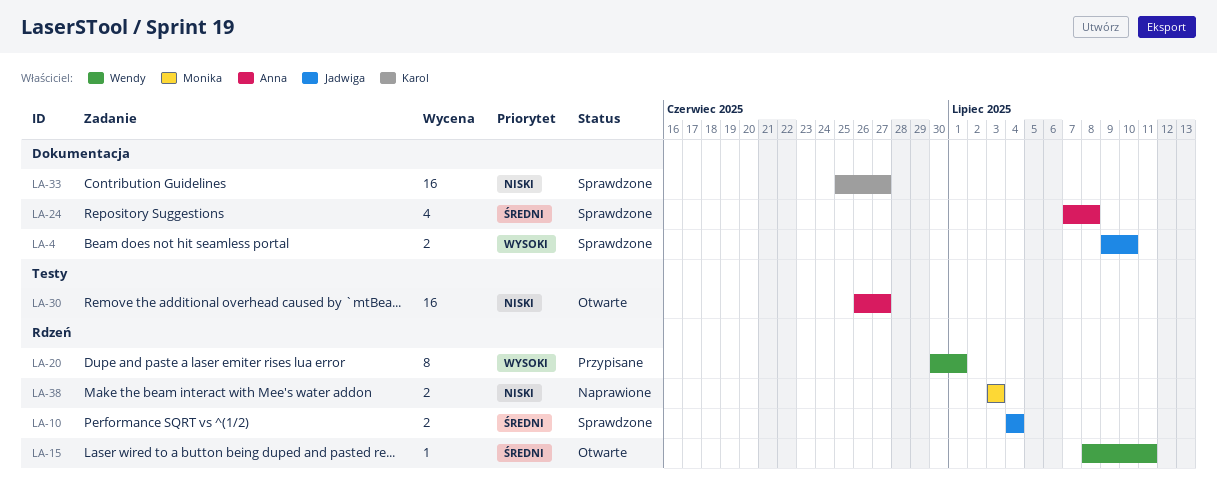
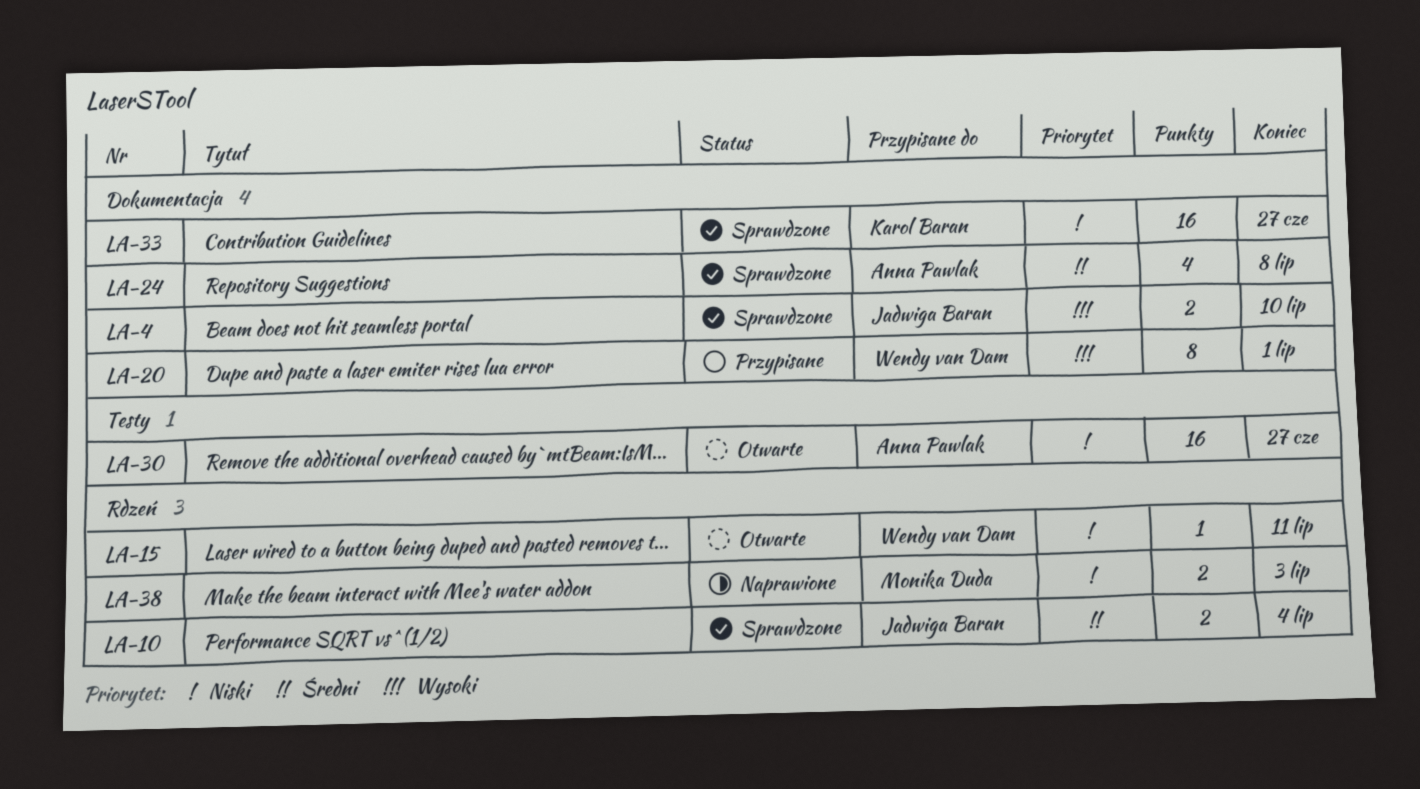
LA-15, priority: Średni -> Niski
LA-20, label: Rdzeń -> Dokumentacja

